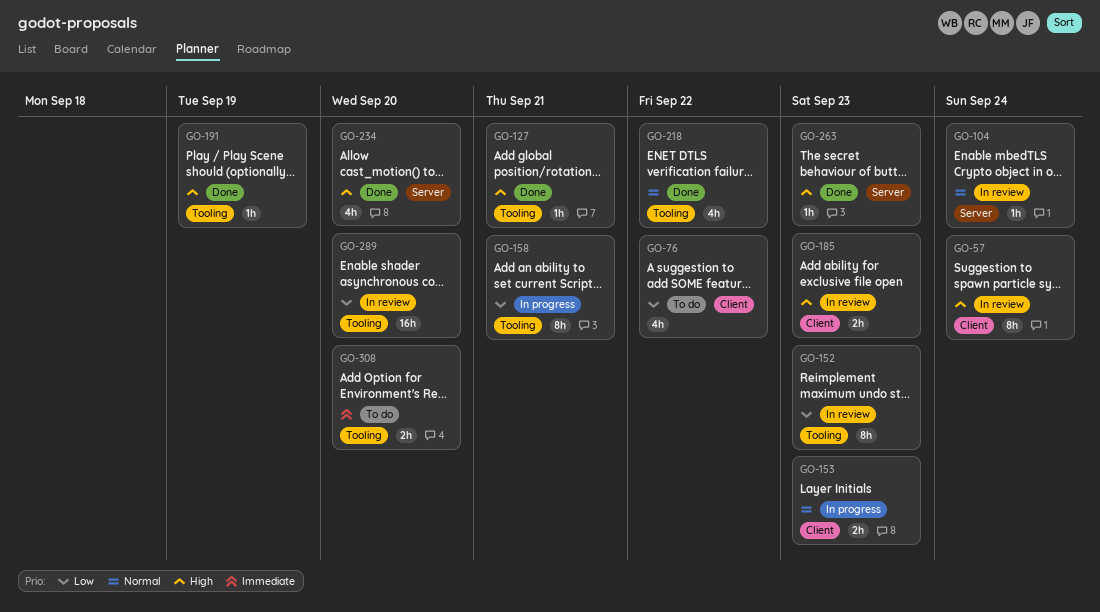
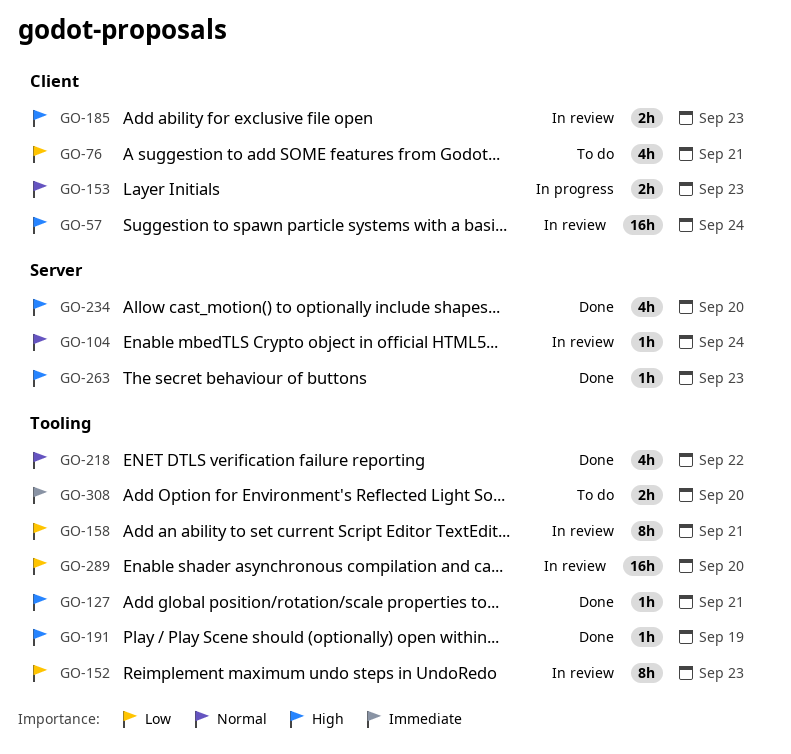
GO-57, estimate: 8h -> 16h
GO-76, due: Sep 22 -> Sep 21
GO-158, status: In progress -> In review

